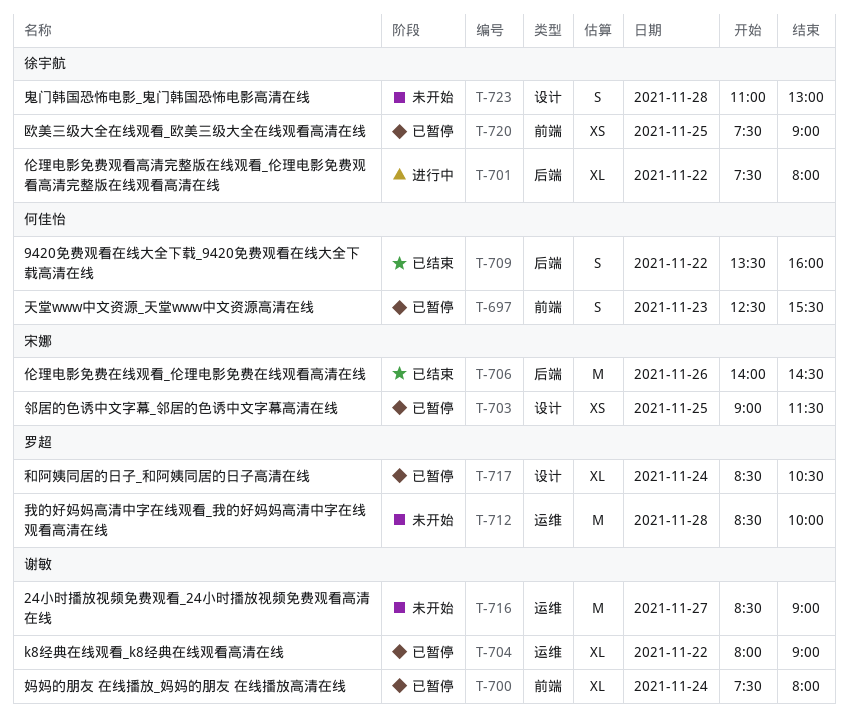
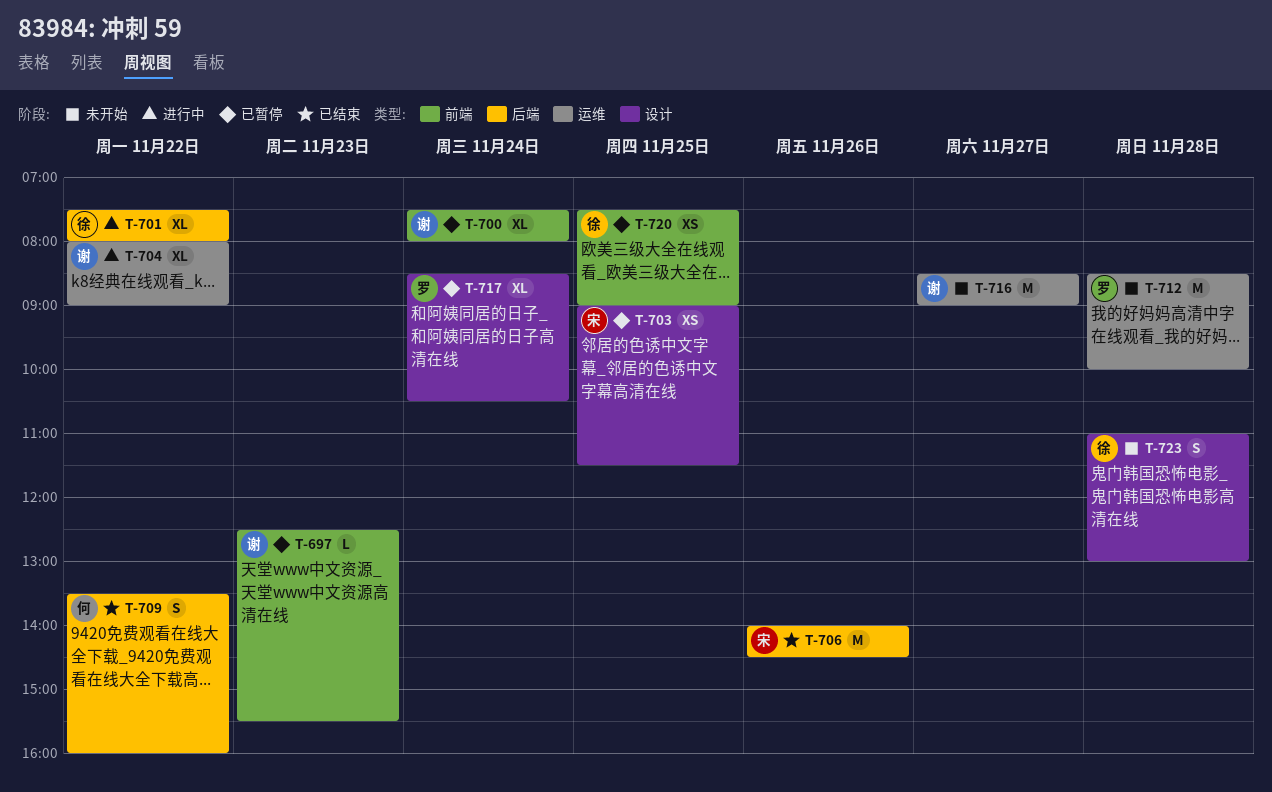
T-697, owner: 何佳怡 -> 谢敏
T-697, estimate: S -> L
T-704, status: 已暂停 -> 进行中

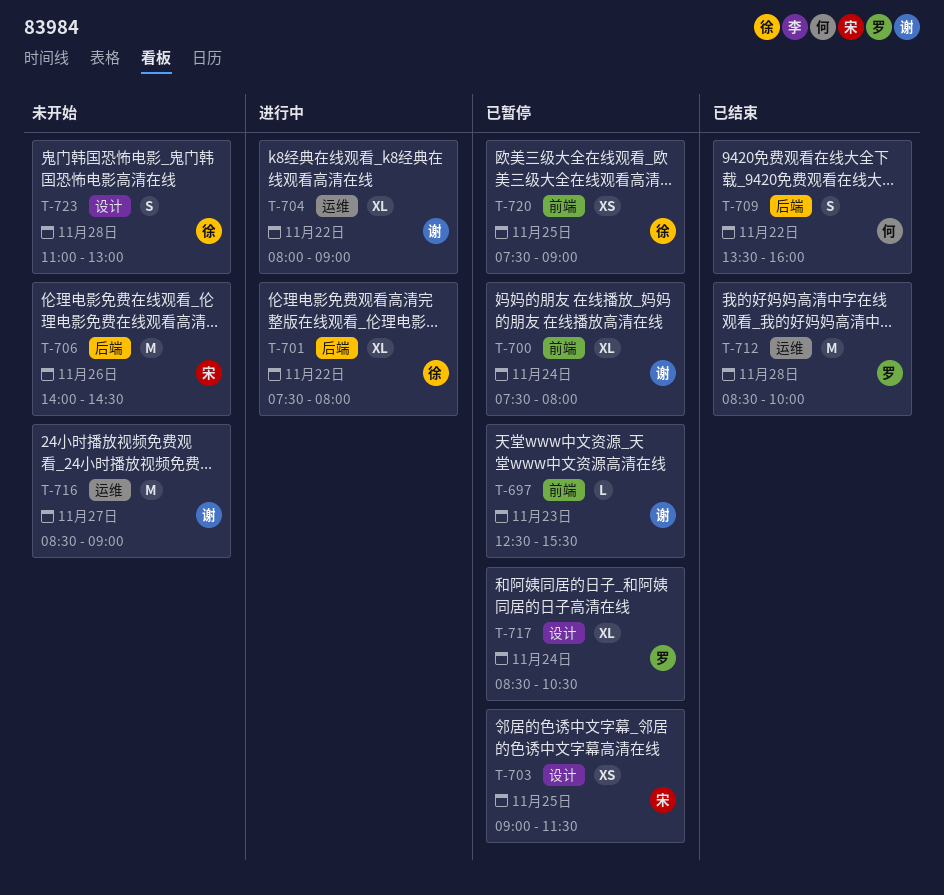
T-706, status: 已结束 -> 未开始
T-712, status: 未开始 -> 已结束

